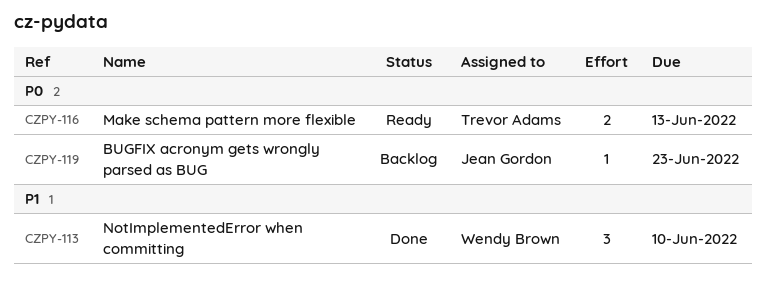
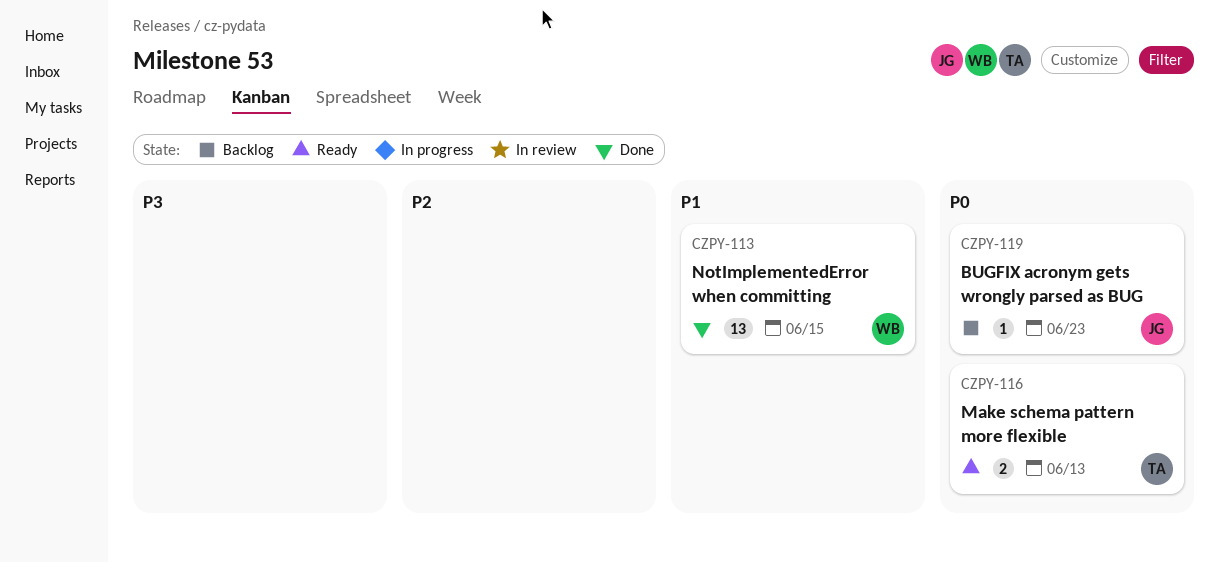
CZPY-113, estimate: 3 -> 13
CZPY-113, due: Jun 10 -> Jun 15

